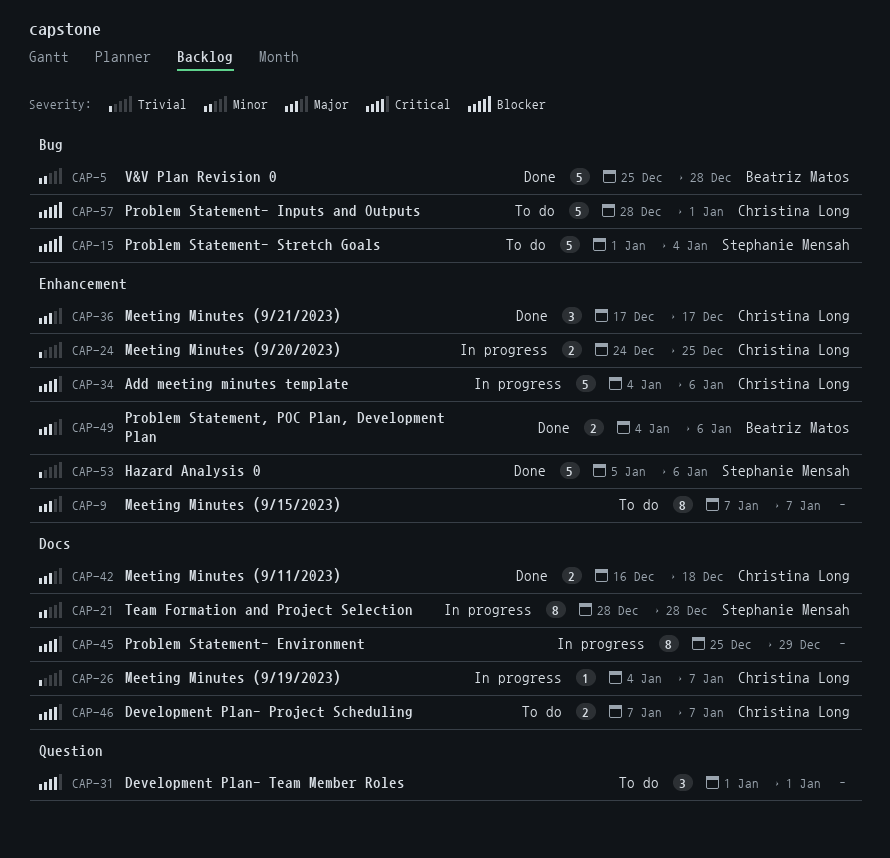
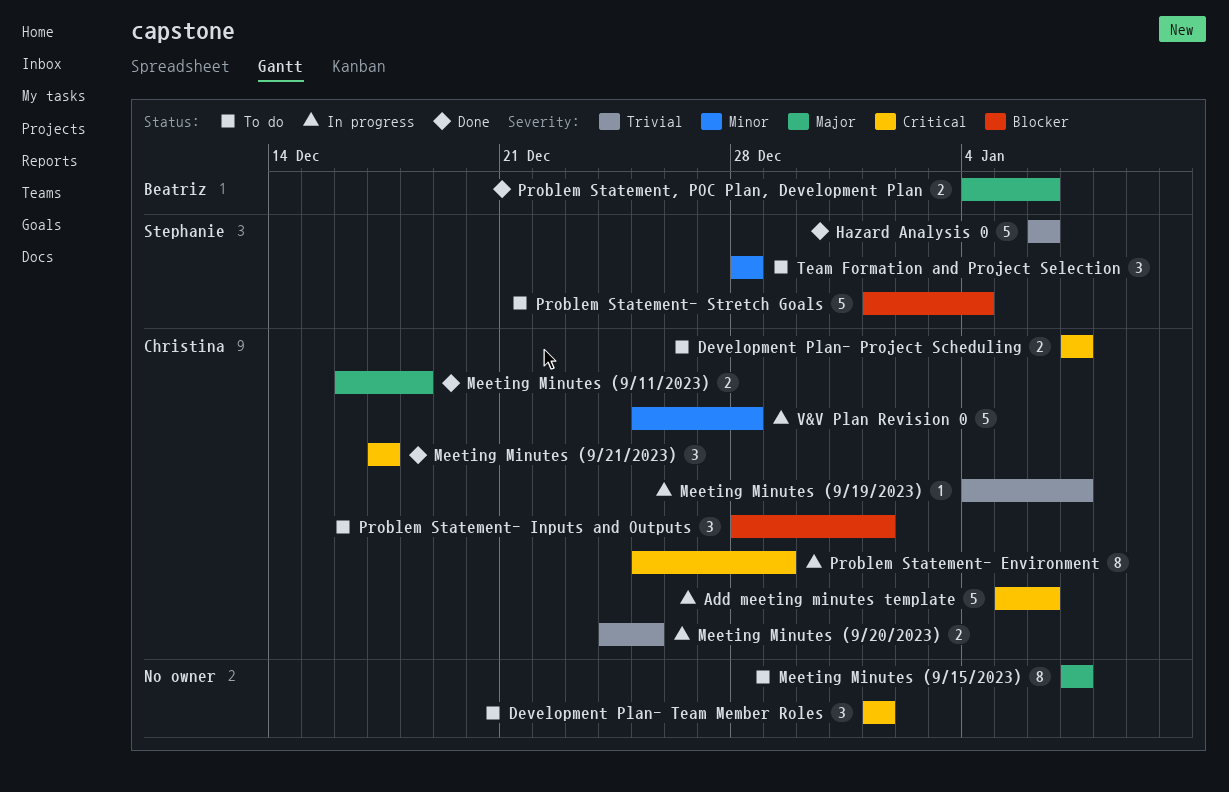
Add meeting minutes template, start: Jan 4 -> Jan 5
Hazard Analysis 0, start: Jan 5 -> Jan 6
Meeting Minutes (9/21/2023), priority: Major -> Critical
Problem Statement- Environment, owner: none -> Christina Long
Problem Statement- Inputs and Outputs, estimate: 5 -> 3
Team Formation and Project Selection, status: In progress -> To do
Team Formation and Project Selection, estimate: 8 -> 3
V&V Plan Revision 0, status: Done -> In progress
V&V Plan Revision 0, owner: Beatriz Matos -> Christina Long

